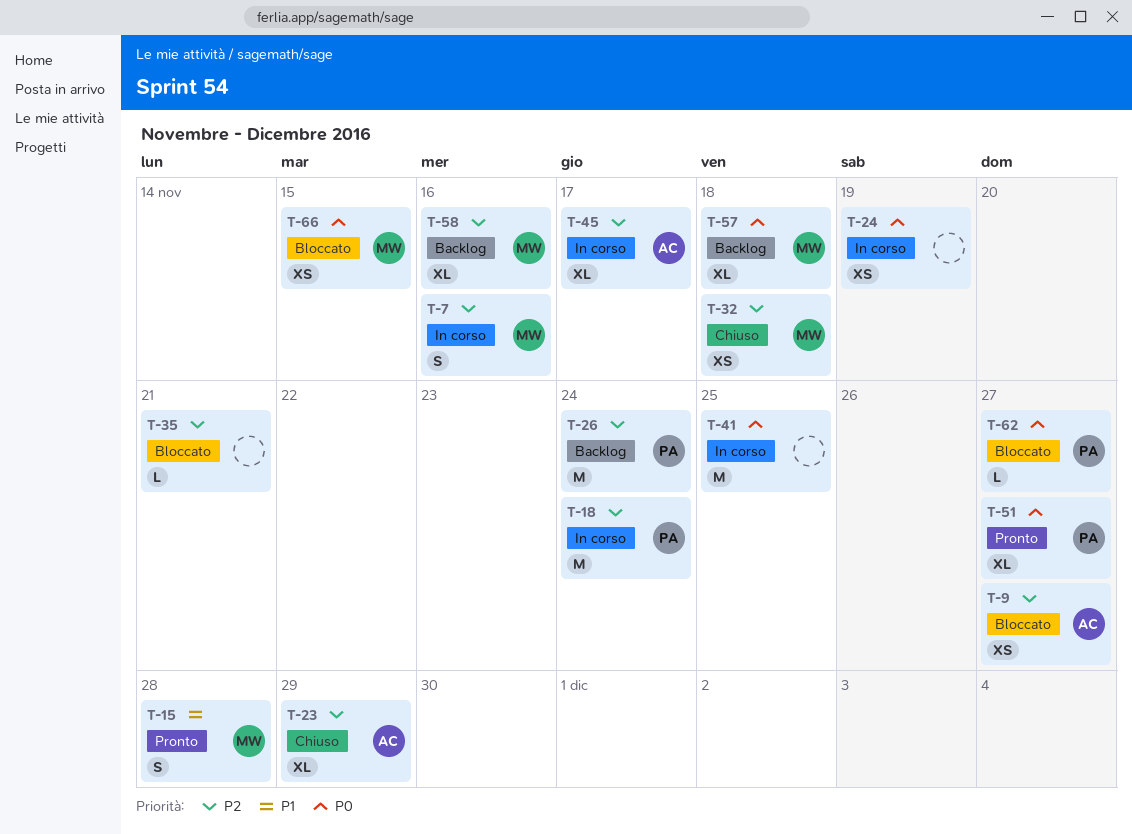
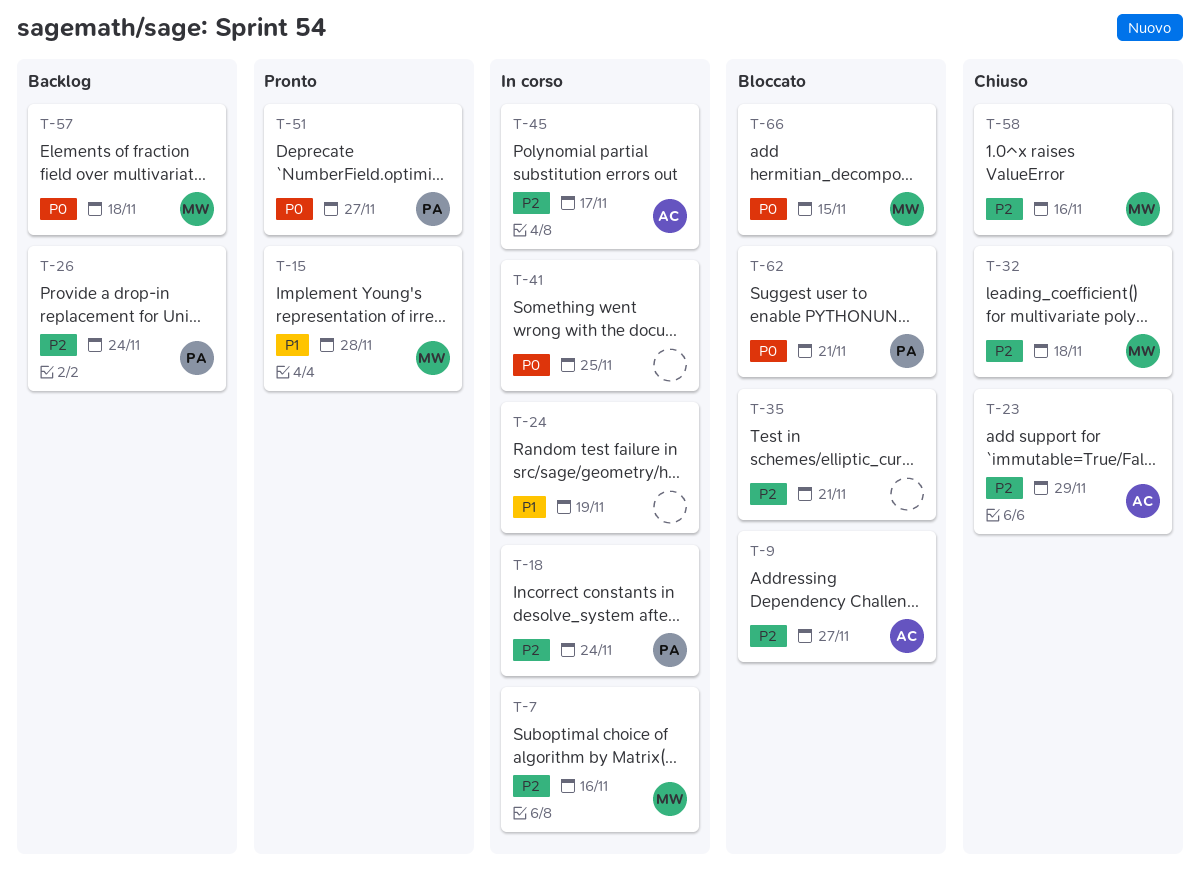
T-24, priority: P0 -> P1
T-58, status: Backlog -> Chiuso
T-62, due: Nov 27 -> Nov 21

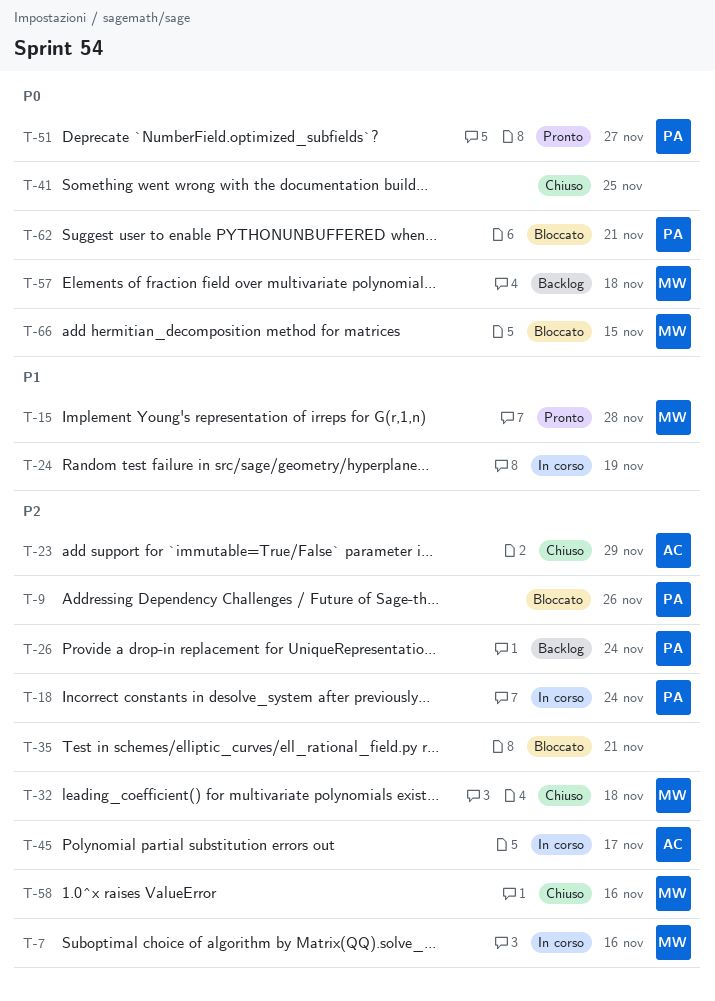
T-9, owner: AC -> PA
T-9, due: Nov 27 -> Nov 26
T-41, status: In corso -> Chiuso

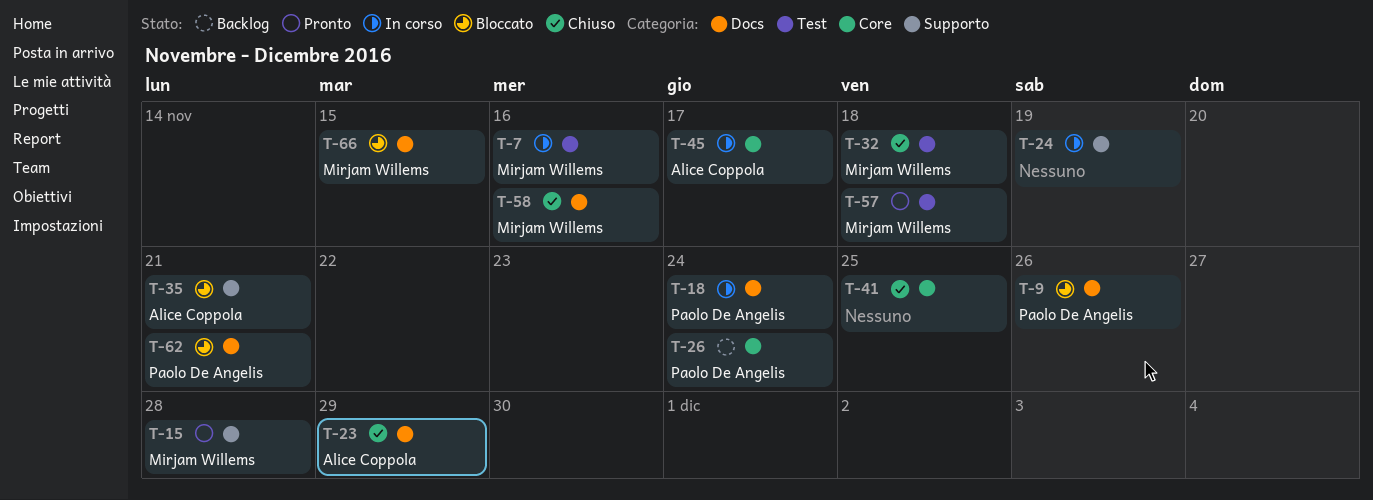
T-35, owner: none -> Alice Coppola
T-51: present -> none
T-57, status: Backlog -> Pronto

